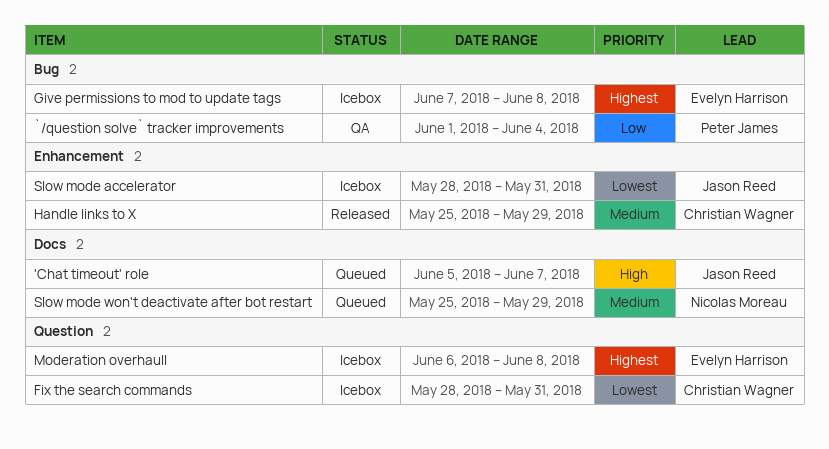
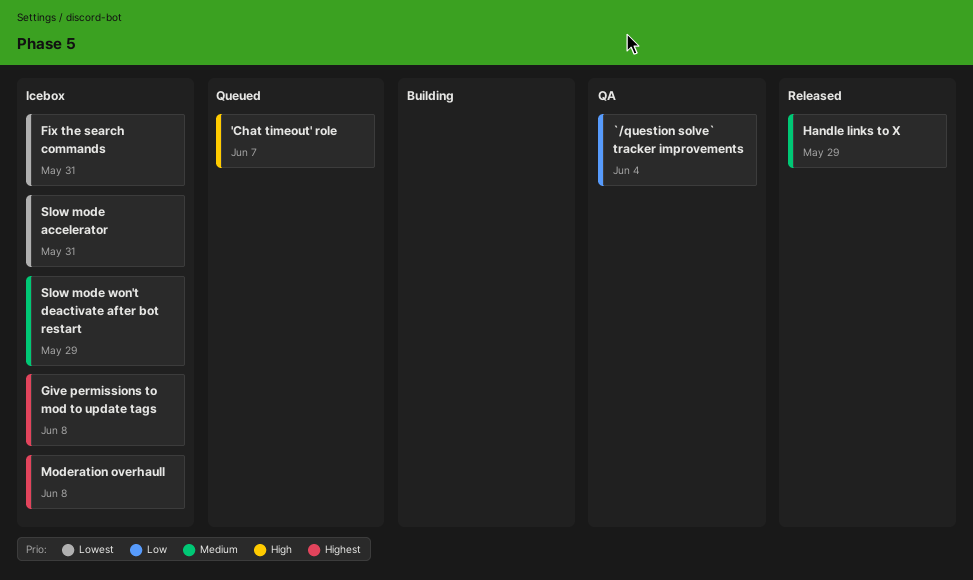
Slow mode won't deactivate after bot restart, status: Queued -> Icebox

